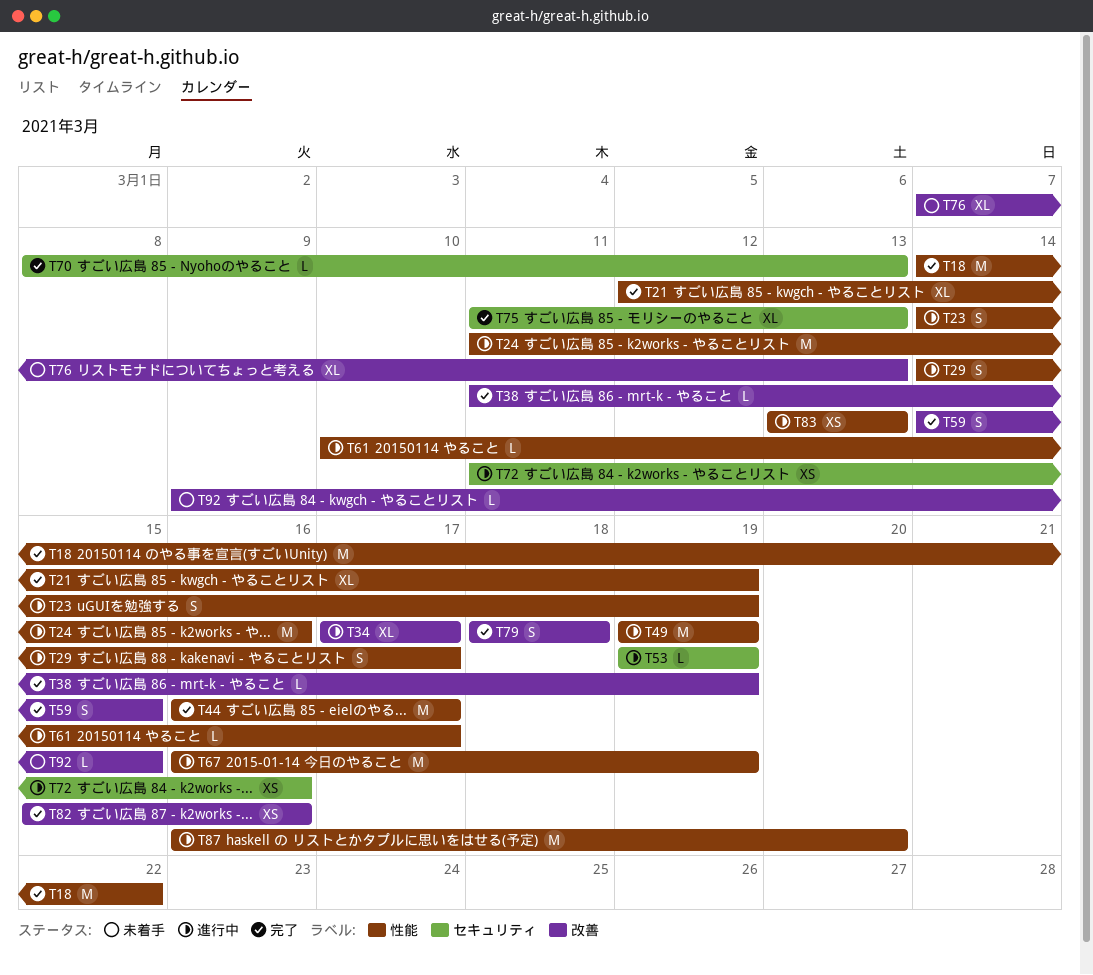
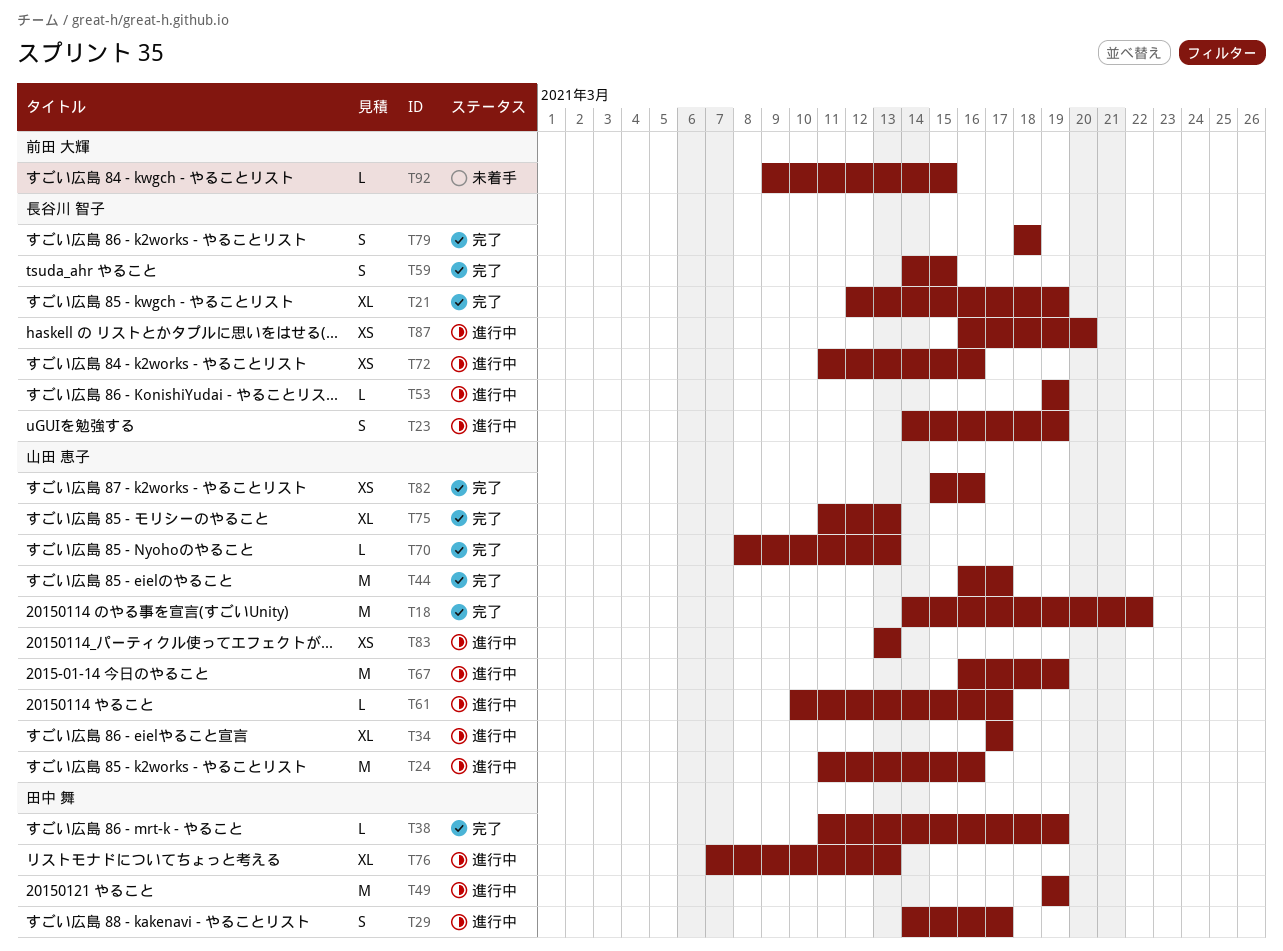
T76, status: 未着手 -> 進行中
T87, estimate: M -> XS

